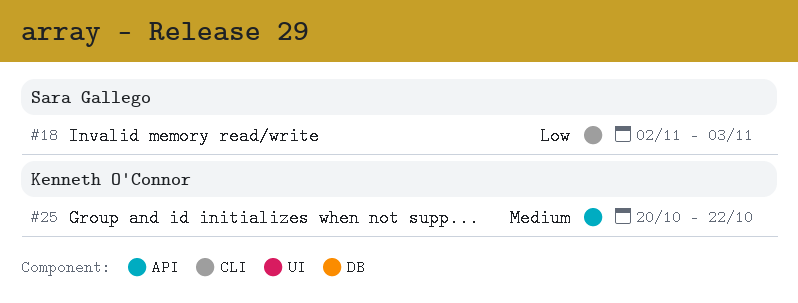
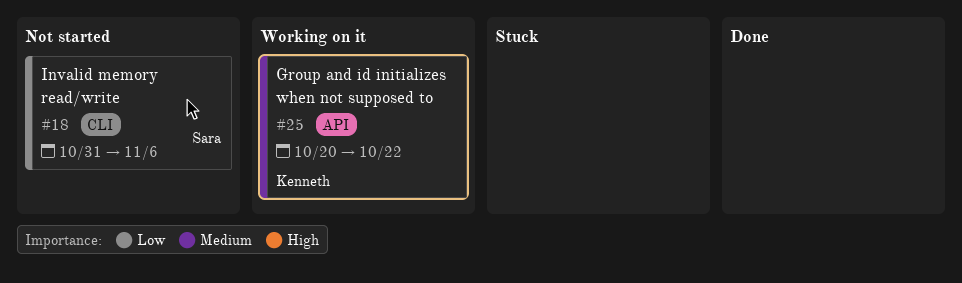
#18, start: Nov 2 -> Oct 31
#18, due: Nov 3 -> Nov 6

